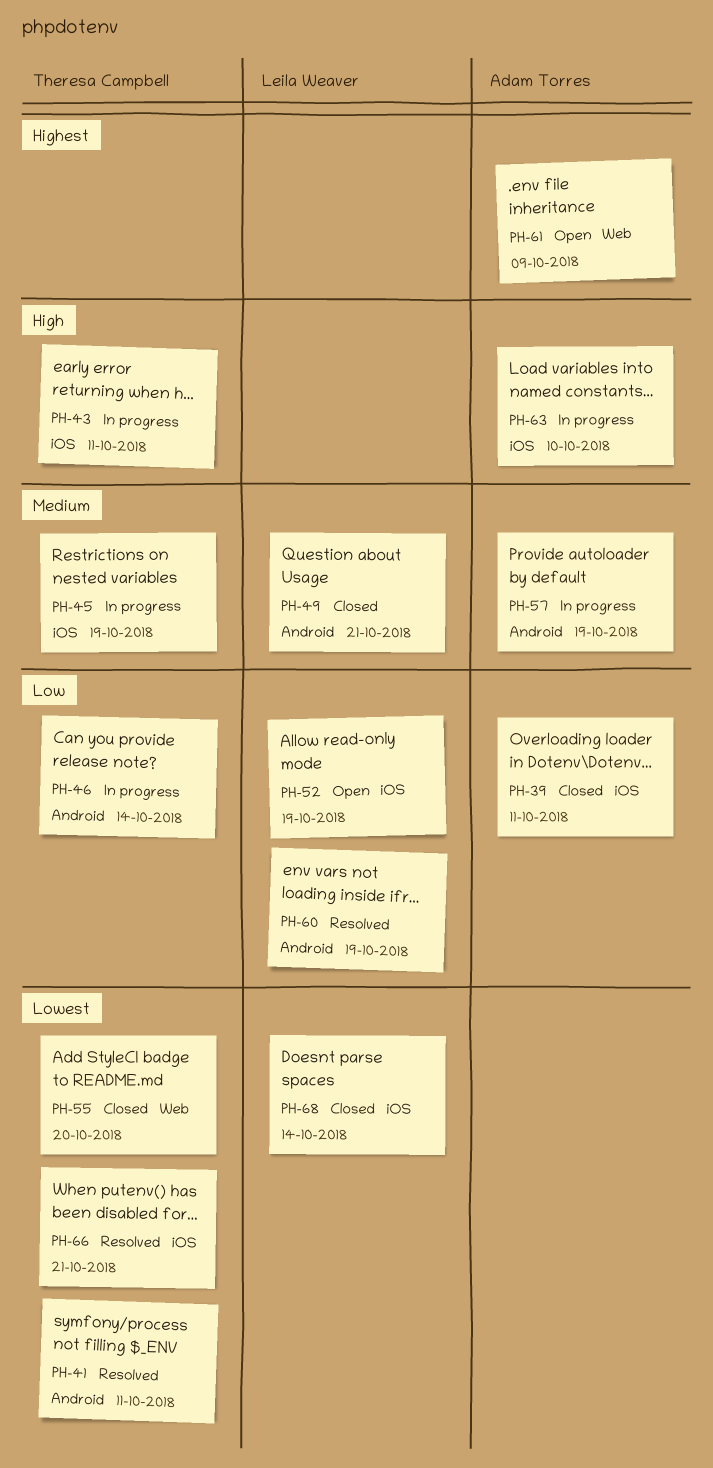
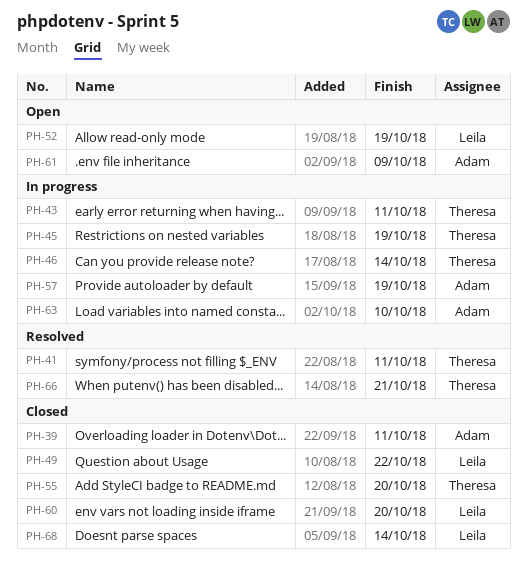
PH-49, due: Oct 21 -> Oct 22
PH-60, status: Resolved -> Closed
PH-60, due: Oct 19 -> Oct 20

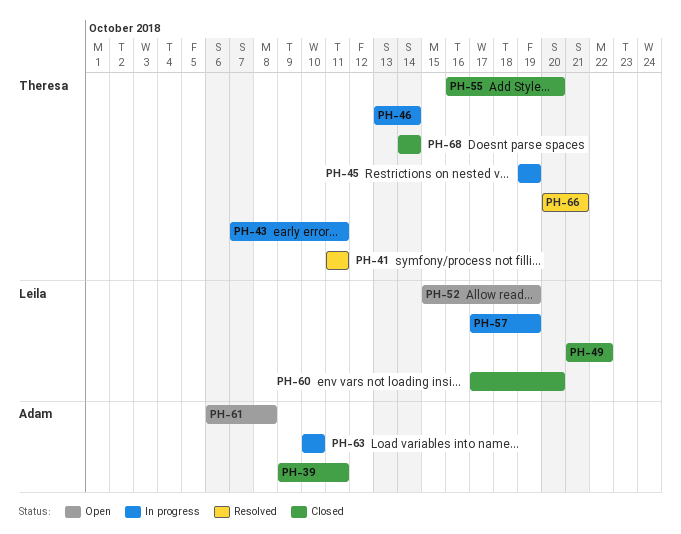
PH-57, owner: Adam -> Leila
PH-61, due: Oct 9 -> Oct 8
PH-68, owner: Leila -> Theresa

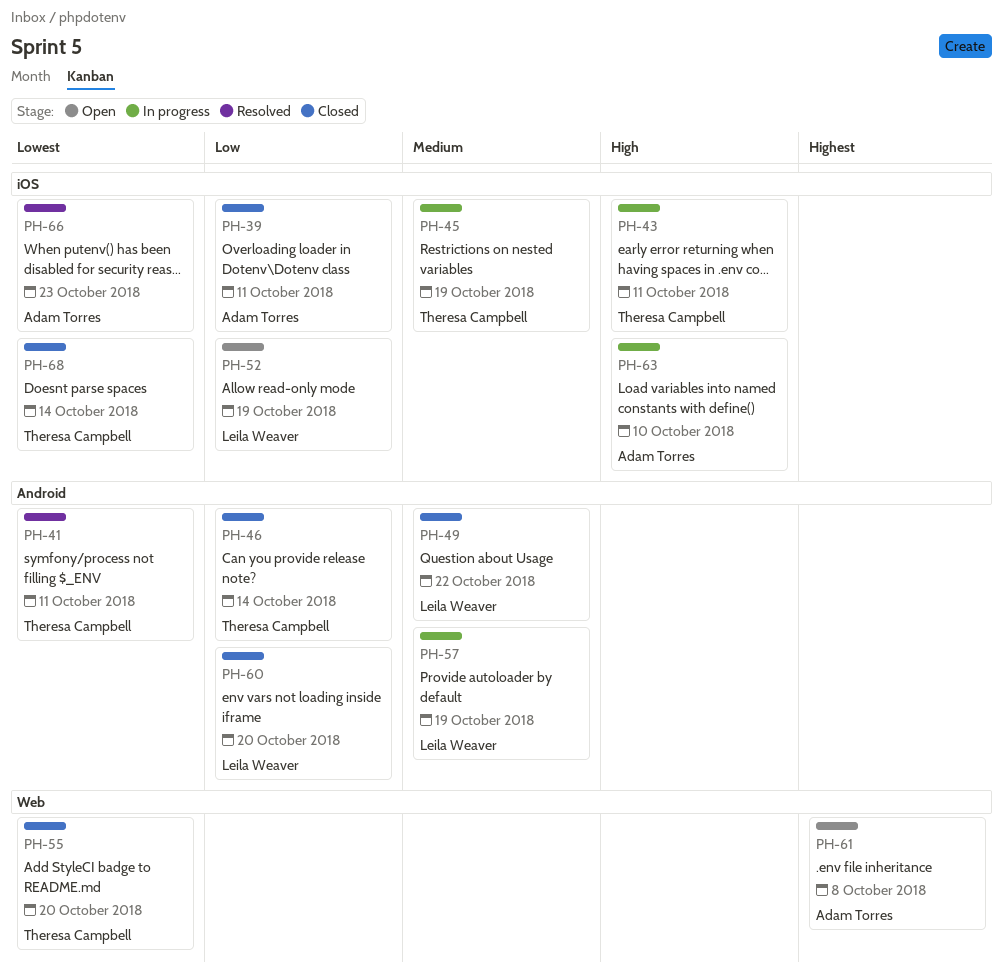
PH-46, status: In progress -> Closed
PH-66, owner: Theresa Campbell -> Adam Torres
PH-66, due: Oct 21 -> Oct 23

